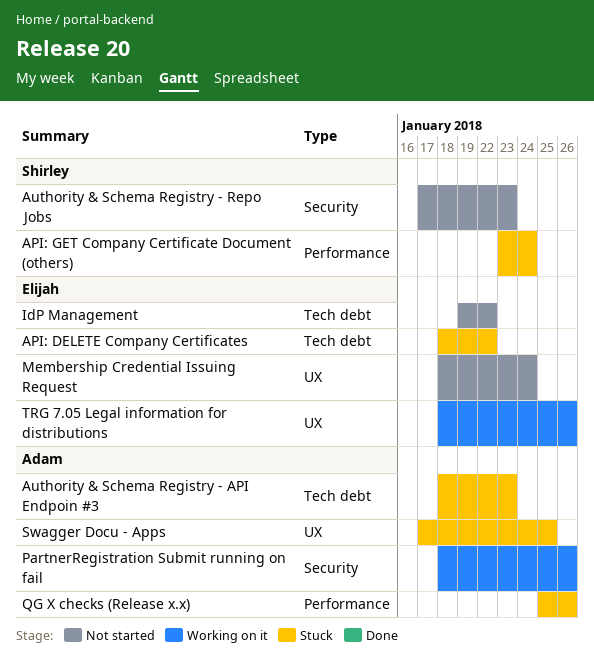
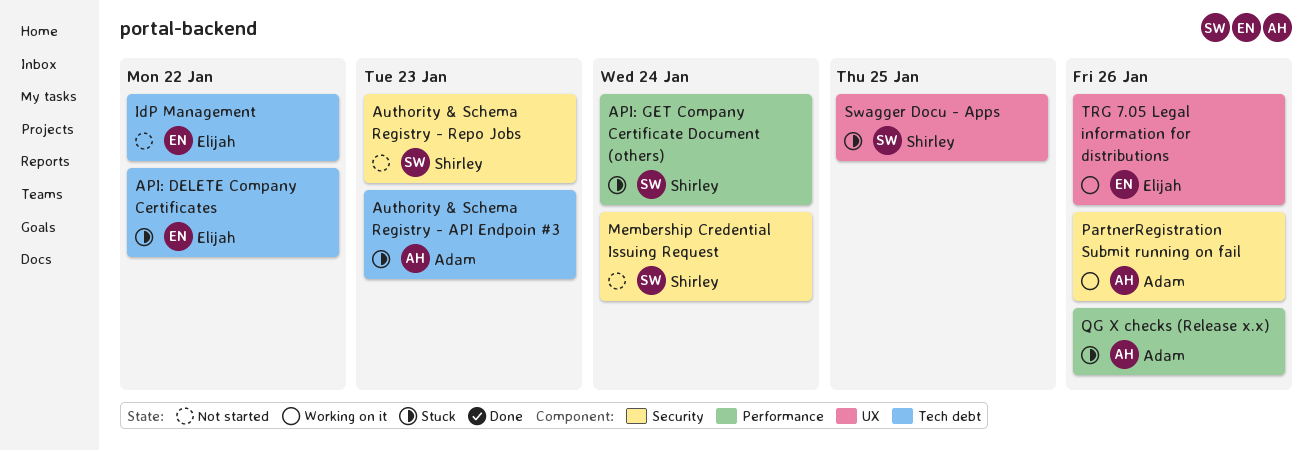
Membership Credential Issuing Request, owner: Elijah -> Shirley
Membership Credential Issuing Request, label: UX -> Security
Swagger Docu - Apps, owner: Adam -> Shirley

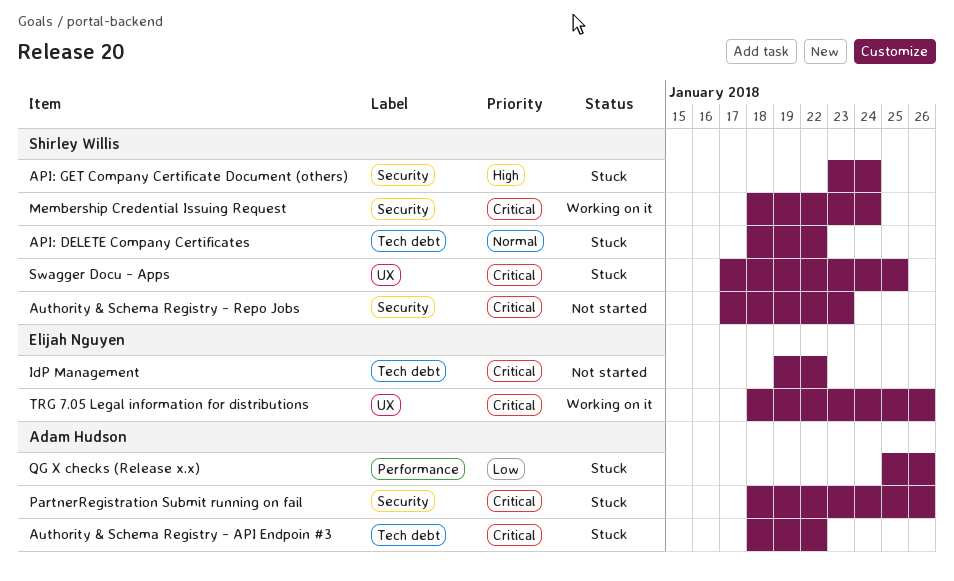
API: DELETE Company Certificates, owner: Elijah Nguyen -> Shirley Willis
API: GET Company Certificate Document (others), label: Performance -> Security
Authority & Schema Registry - API Endpoin #3, due: Jan 23 -> Jan 22
Membership Credential Issuing Request, status: Not started -> Working on it
PartnerRegistration Submit running on fail, status: Working on it -> Stuck

